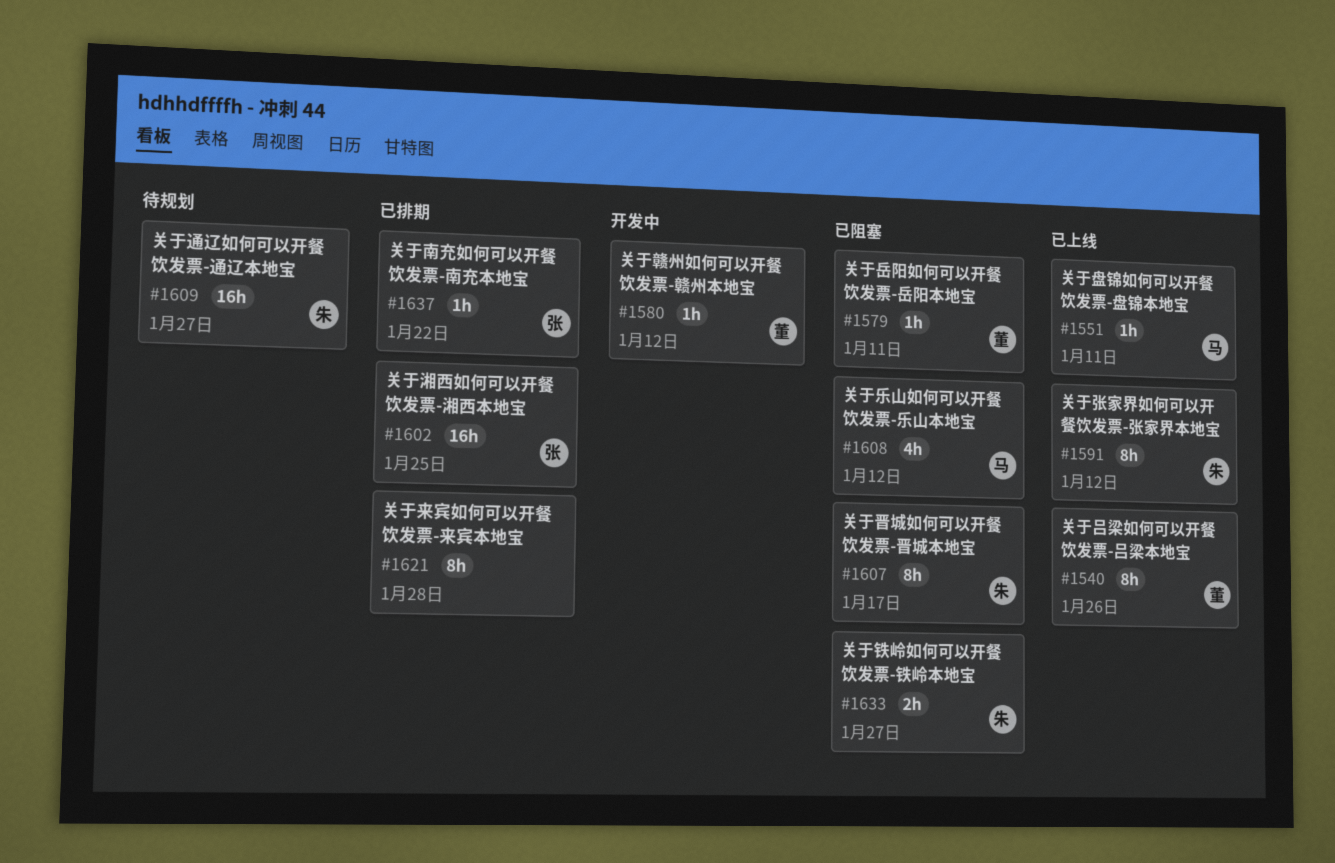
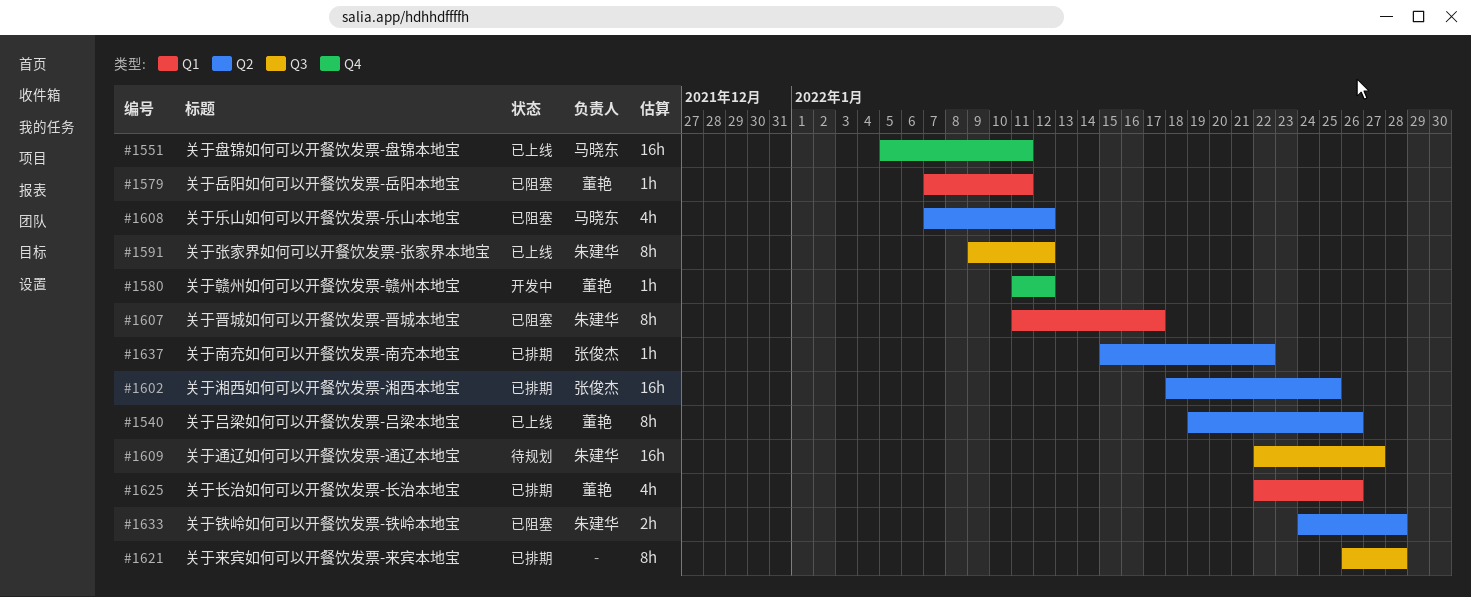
#1551, estimate: 1h -> 16h
#1625: none -> present
#1633, due: Jan 27 -> Jan 28

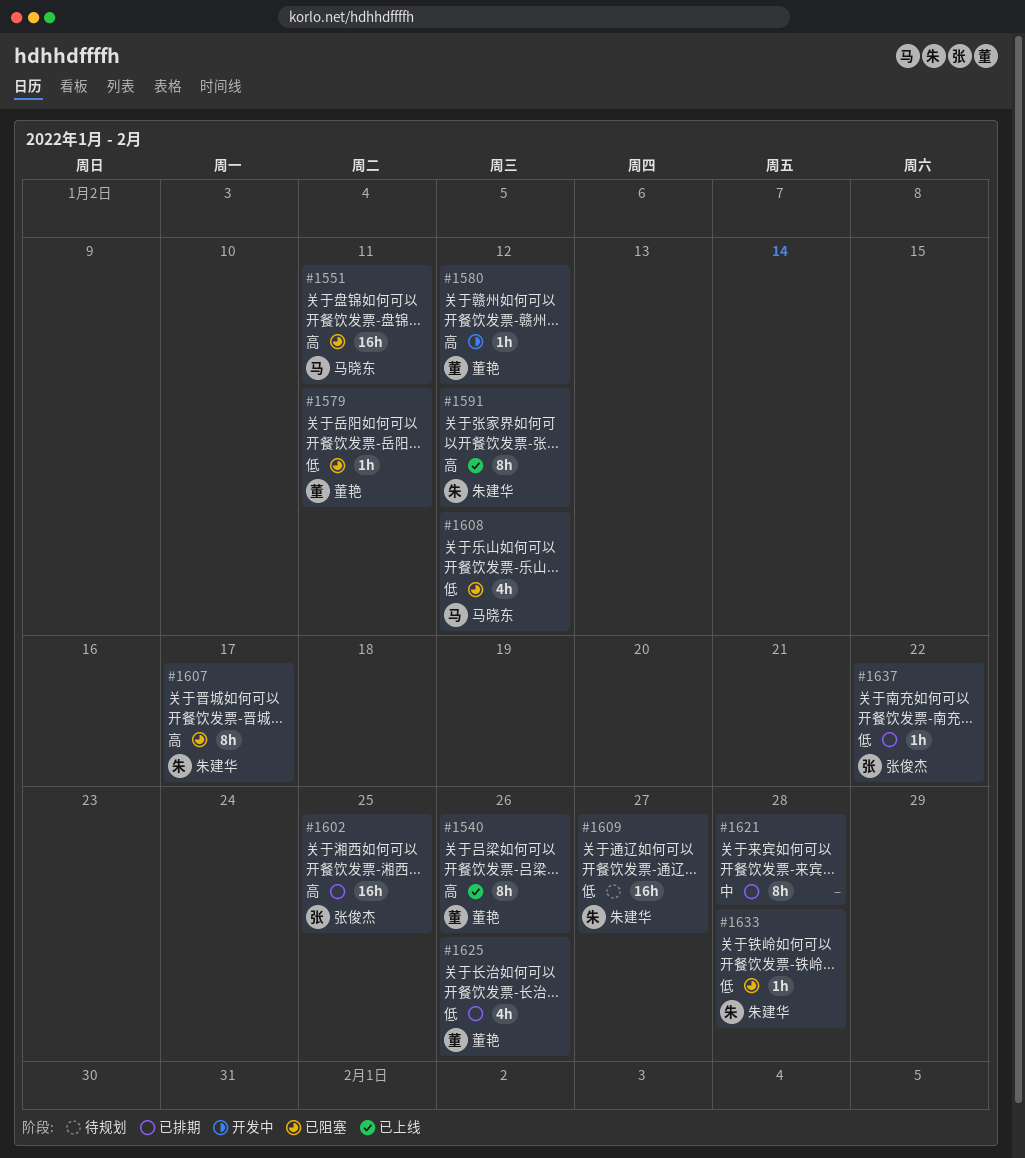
#1551, status: 已上线 -> 已阻塞
#1633, estimate: 2h -> 1h

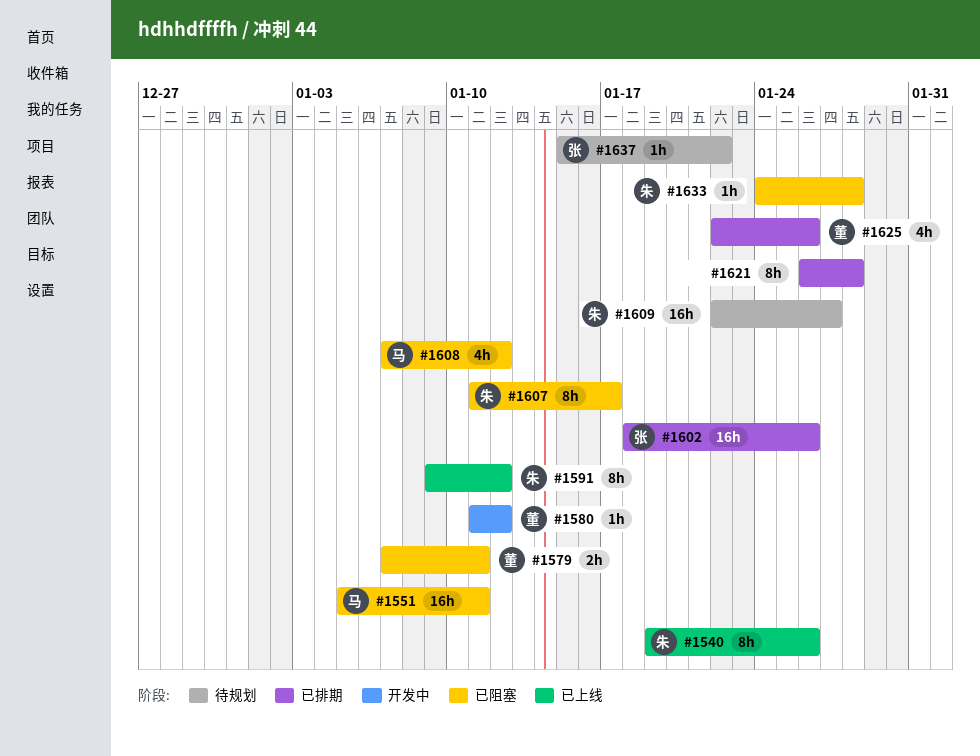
#1540, owner: 董艳 -> 朱建华
#1579, estimate: 1h -> 2h
#1602, due: Jan 25 -> Jan 26
#1637, status: 已排期 -> 待规划

